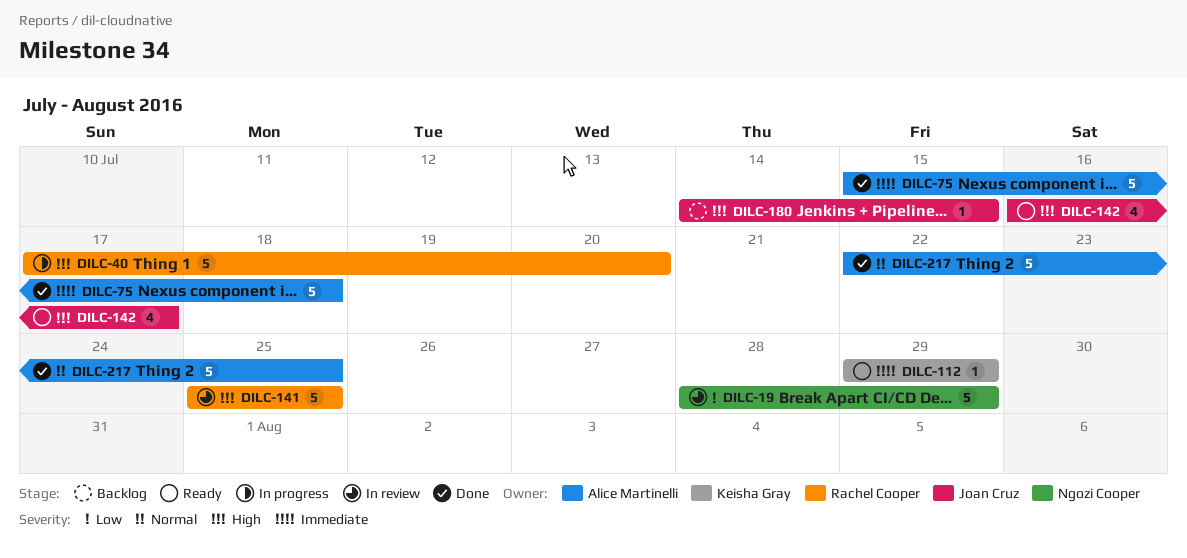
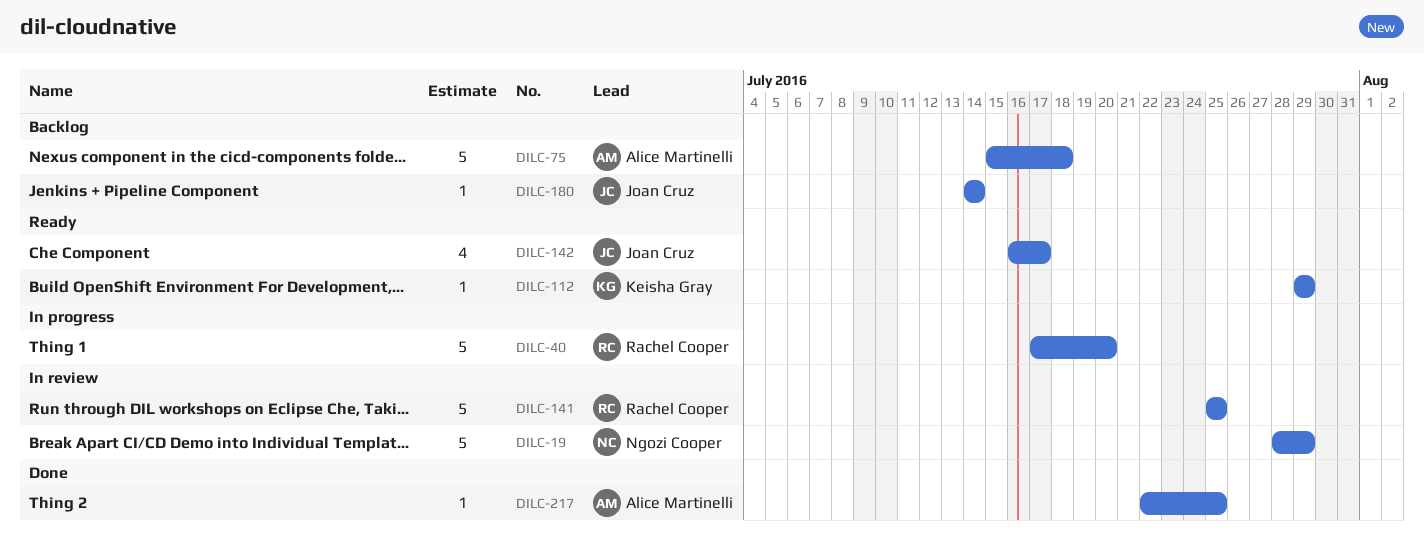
DILC-75, status: Done -> Backlog
DILC-180, due: Jul 15 -> Jul 14
DILC-217, estimate: 5 -> 1

